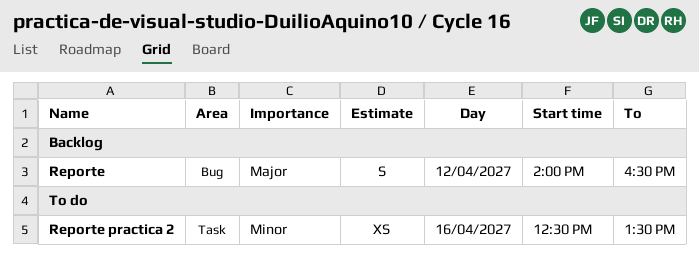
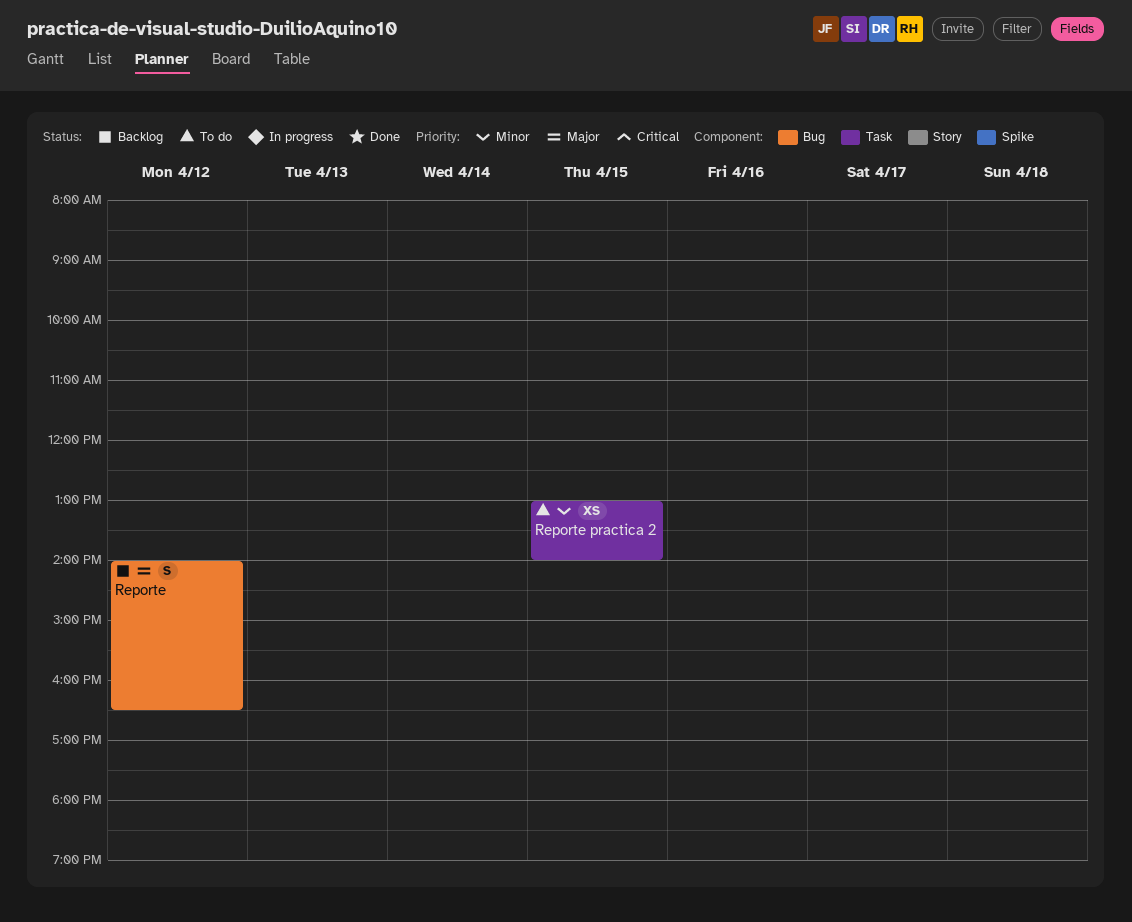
Reporte practica 2, day: Apr 16 -> Apr 15
Reporte practica 2, begins: 12:30 -> 13:00
Reporte practica 2, ends: 13:30 -> 14:00

